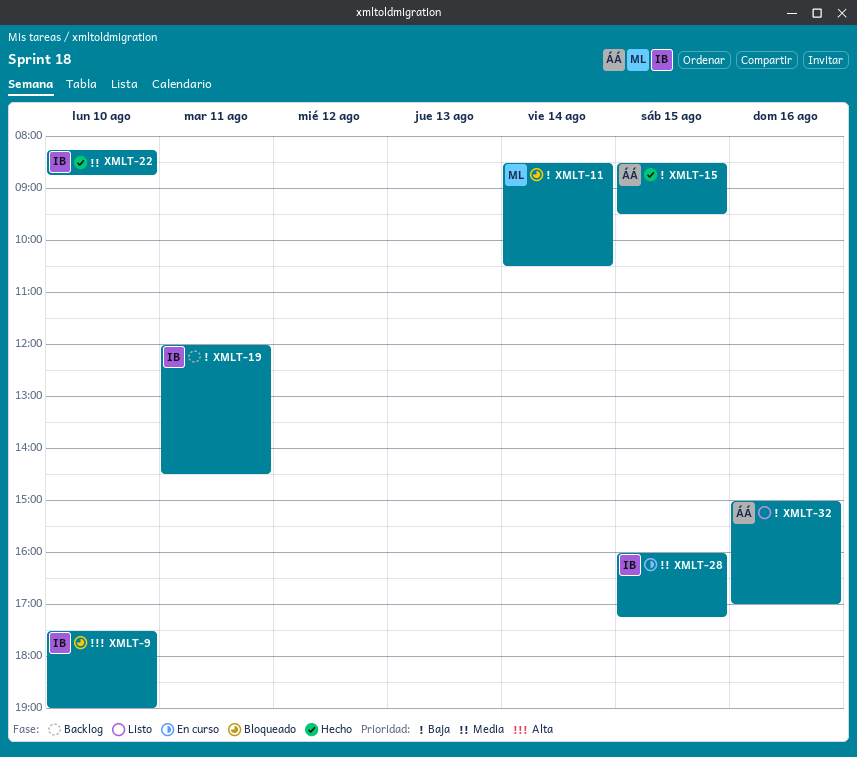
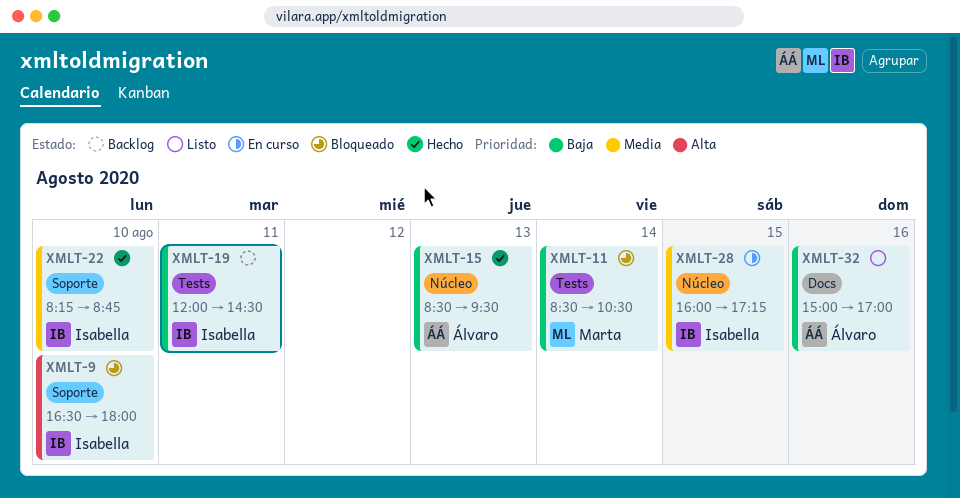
XMLT-9, begins: 17:30 -> 16:30
XMLT-9, ends: 19:00 -> 18:00
XMLT-15, day: Aug 15 -> Aug 13

